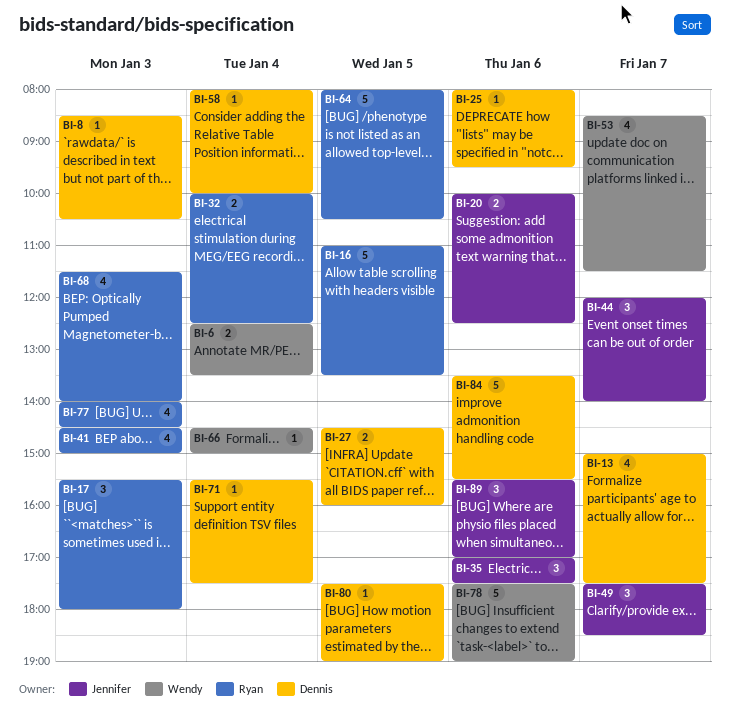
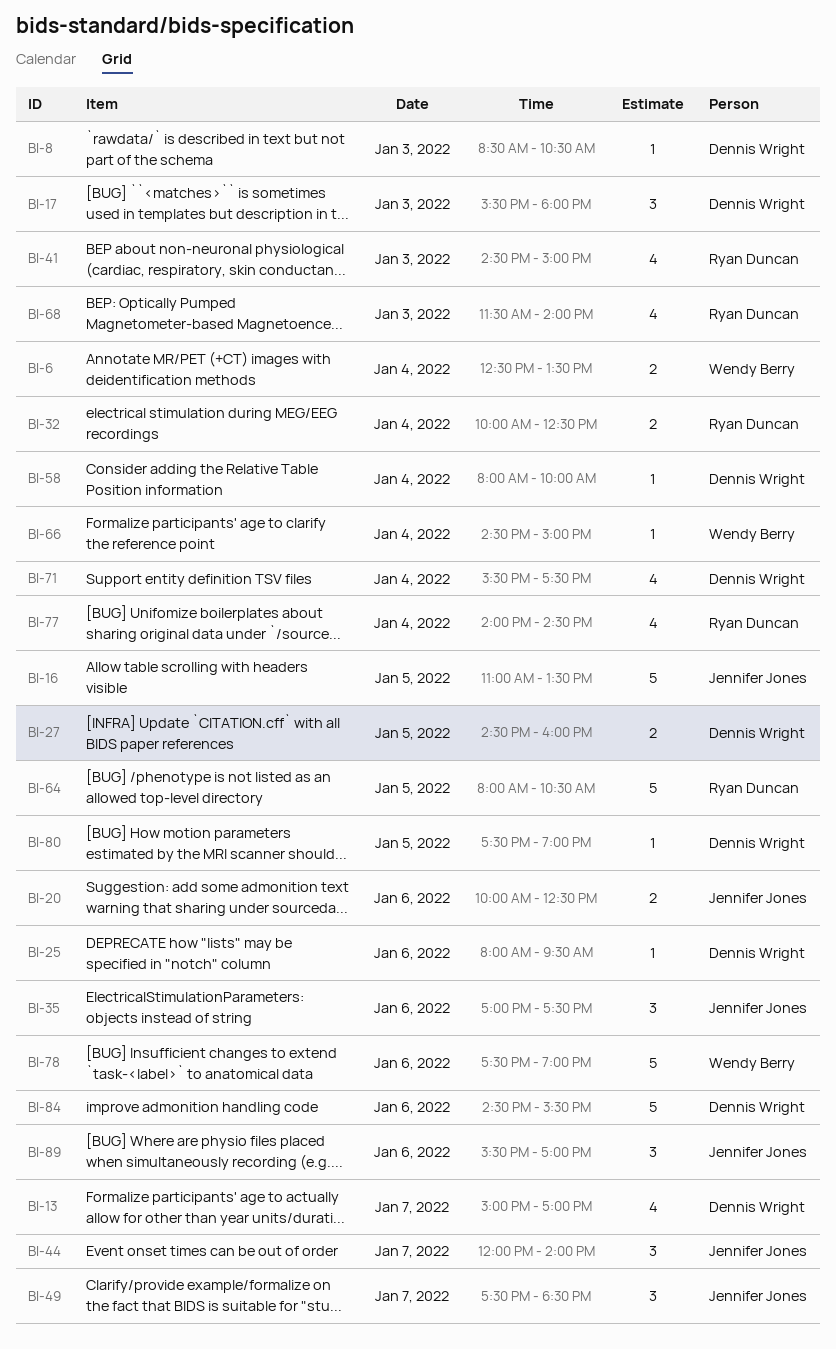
BI-13, ends: 17:30 -> 17:00
BI-16, owner: Ryan Duncan -> Jennifer Jones
BI-17, owner: Ryan Duncan -> Dennis Wright
BI-53: present -> none
BI-71, estimate: 1 -> 4
BI-77, day: Jan 3 -> Jan 4
BI-84, begins: 13:30 -> 14:30

